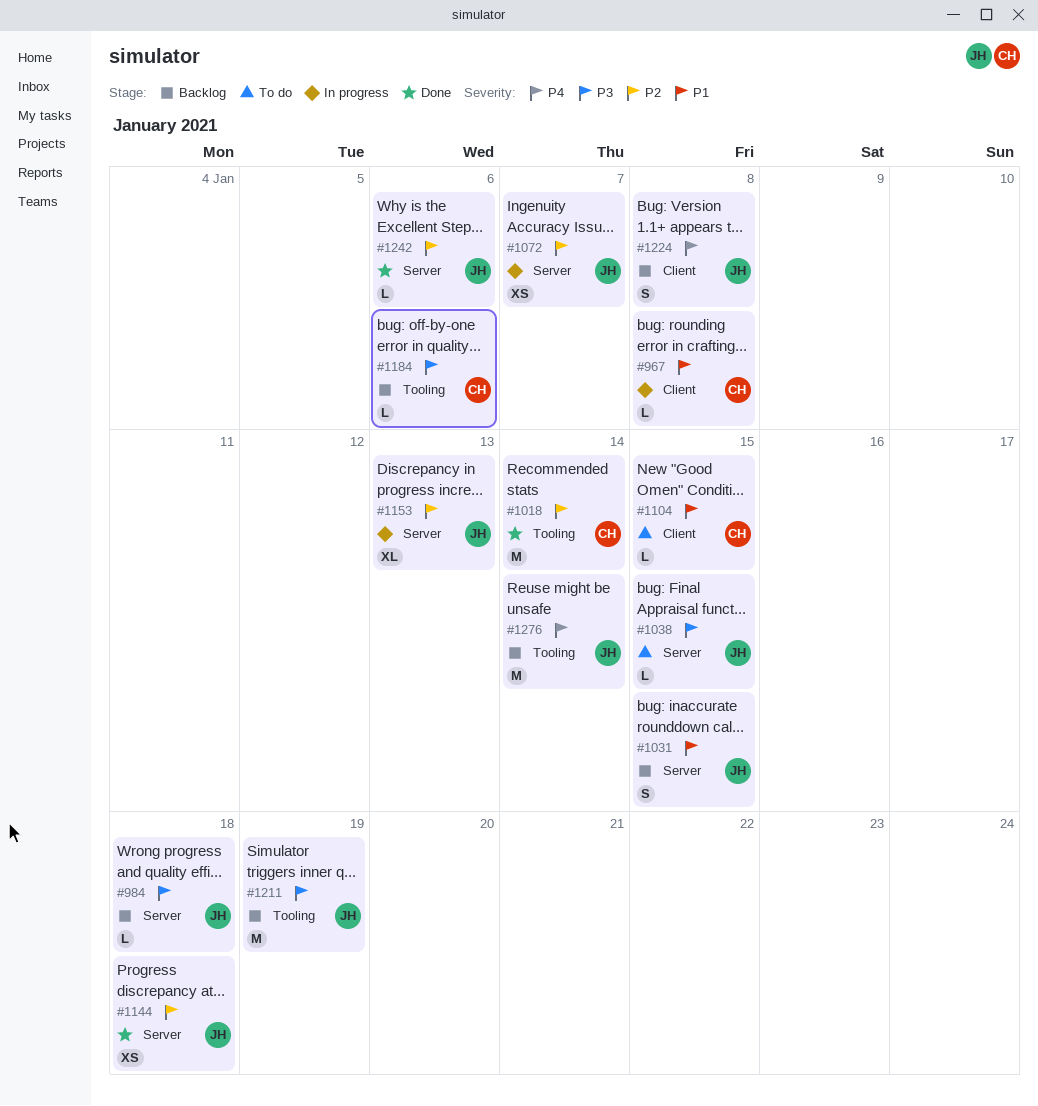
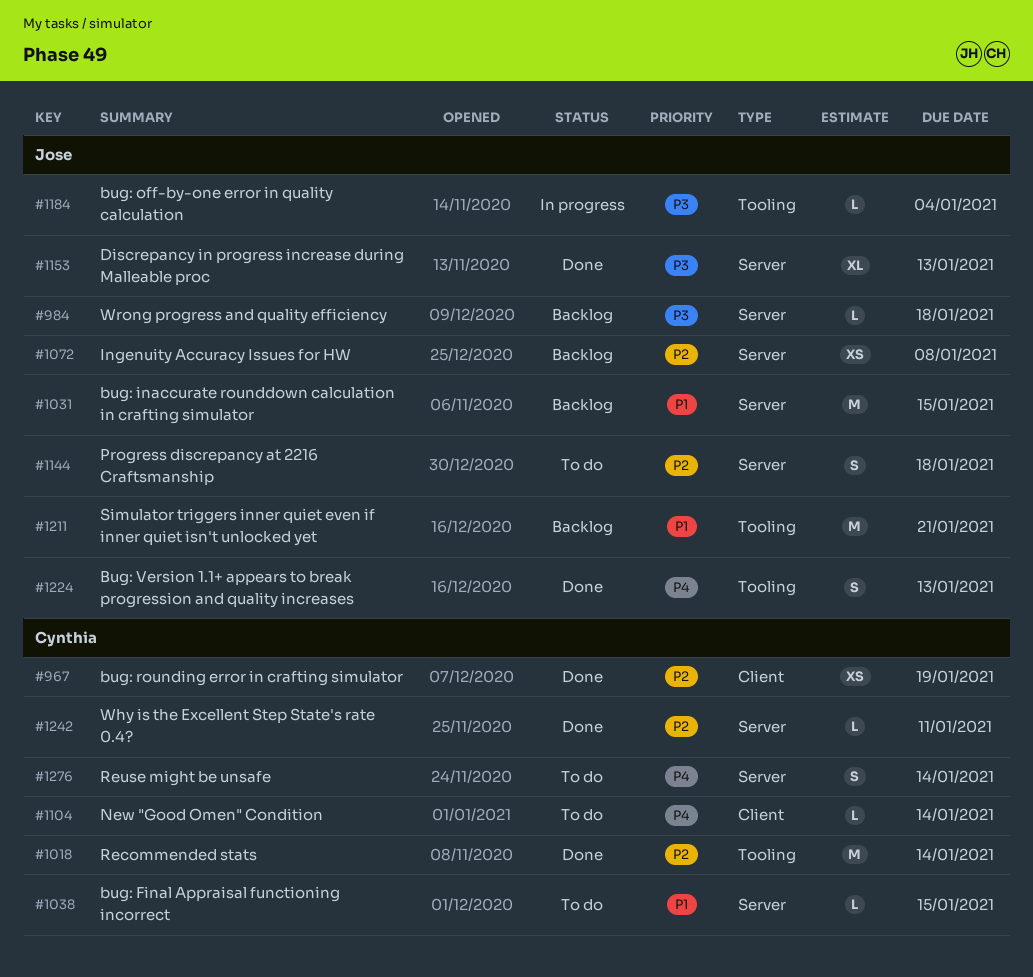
#967, status: In progress -> Done
#967, priority: P1 -> P2
#967, estimate: L -> XS
#967, due: Jan 8 -> Jan 19
#1031, estimate: S -> M
#1038, owner: Jose -> Cynthia
#1038, priority: P3 -> P1
#1072, status: In progress -> Backlog
#1072, due: Jan 7 -> Jan 8
#1104, priority: P1 -> P4
#1104, due: Jan 15 -> Jan 14
#1144, status: Done -> To do
#1144, estimate: XS -> S
#1153, status: In progress -> Done
#1153, priority: P2 -> P3
#1184, status: Backlog -> In progress
#1184, owner: Cynthia -> Jose
#1184, due: Jan 6 -> Jan 4
#1211, priority: P3 -> P1
#1211, due: Jan 19 -> Jan 21
#1224, status: Backlog -> Done
#1224, label: Client -> Tooling
#1224, due: Jan 8 -> Jan 13
#1242, owner: Jose -> Cynthia
#1242, due: Jan 6 -> Jan 11
#1276, status: Backlog -> To do
#1276, owner: Jose -> Cynthia
#1276, label: Tooling -> Server
#1276, estimate: M -> S

